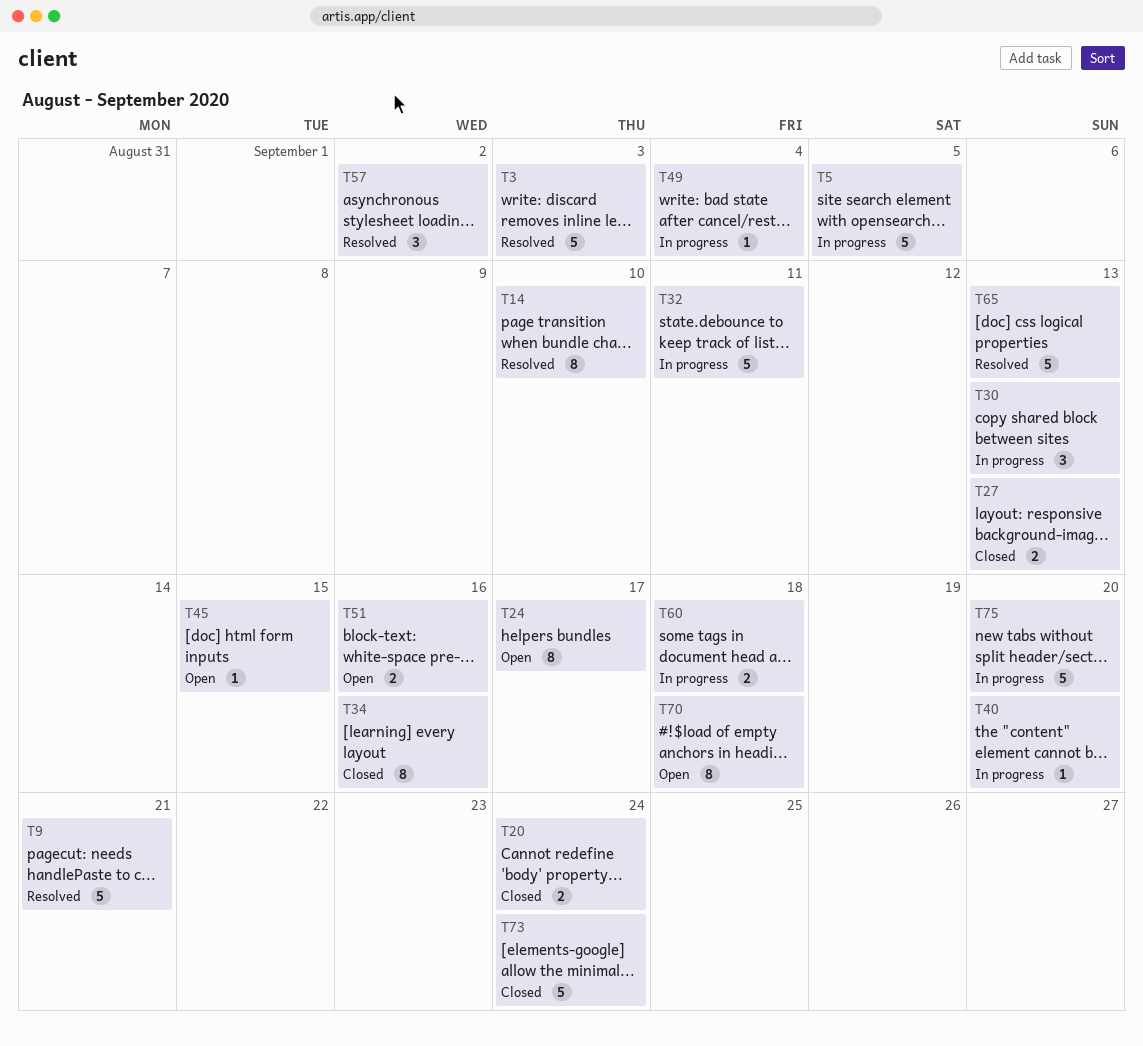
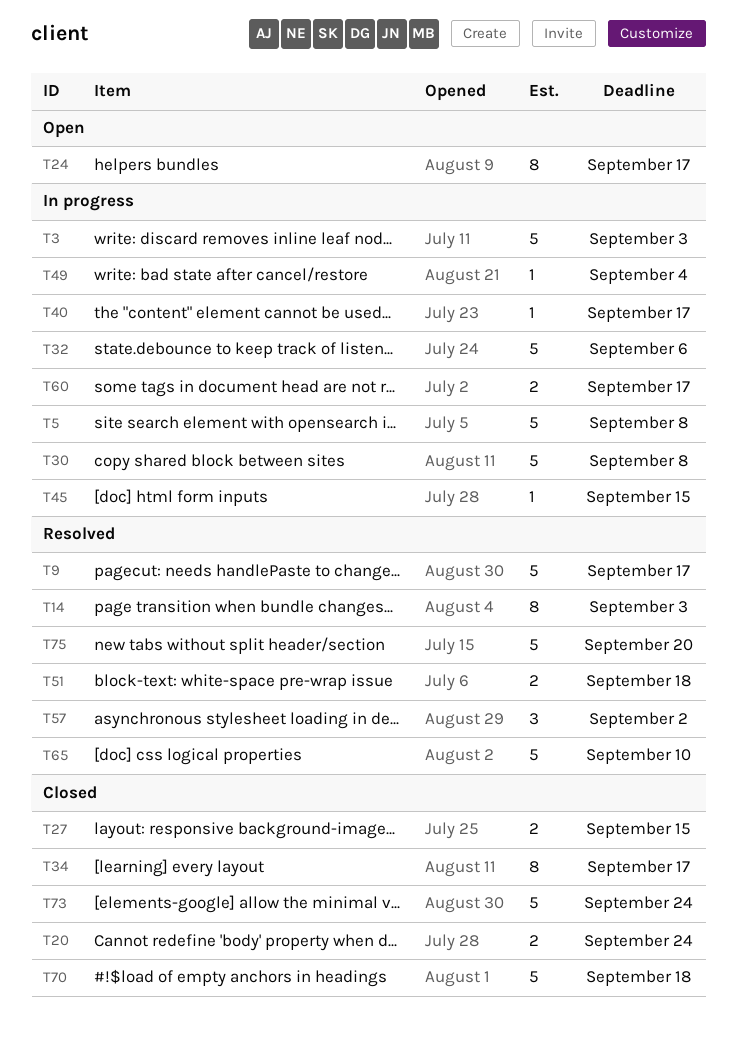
T3, status: Resolved -> In progress
T5, due: Sep 5 -> Sep 8
T9, due: Sep 21 -> Sep 17
T14, due: Sep 10 -> Sep 3
T27, due: Sep 13 -> Sep 15
T30, estimate: 3 -> 5
T30, due: Sep 13 -> Sep 8
T32, due: Sep 11 -> Sep 6
T34, due: Sep 16 -> Sep 17
T40, due: Sep 20 -> Sep 17
T45, status: Open -> In progress
T51, status: Open -> Resolved
T51, due: Sep 16 -> Sep 18
T60, due: Sep 18 -> Sep 17
T65, due: Sep 13 -> Sep 10
T70, status: Open -> Closed
T70, estimate: 8 -> 5
T75, status: In progress -> Resolved

